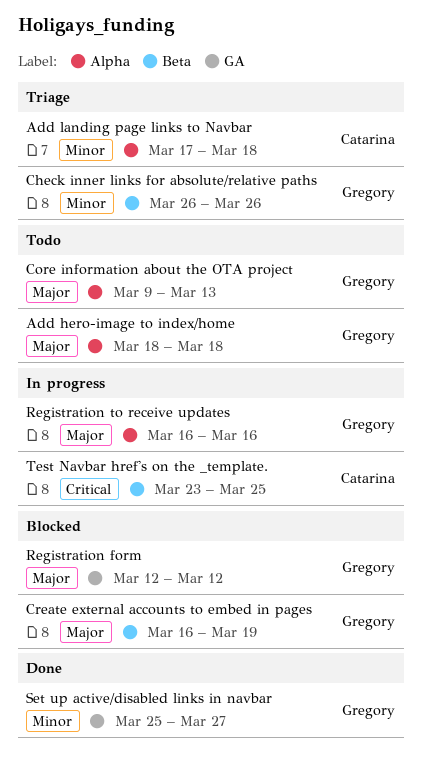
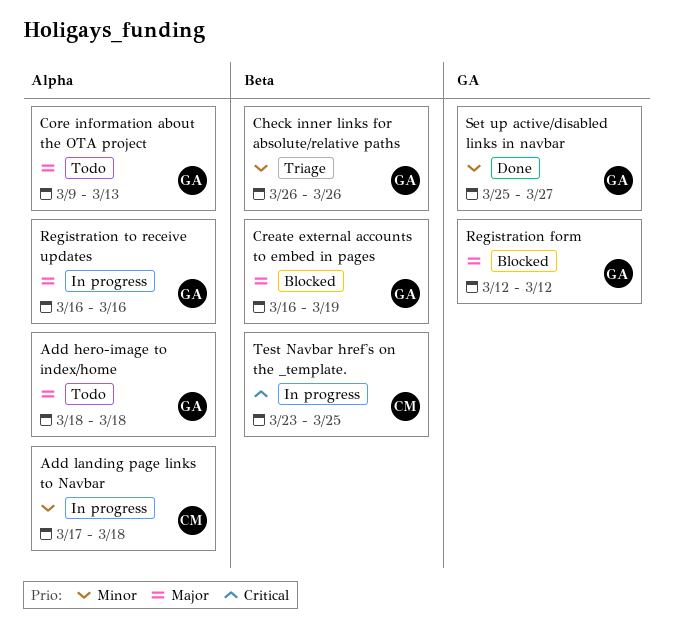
Add landing page links to Navbar, status: Triage -> In progress

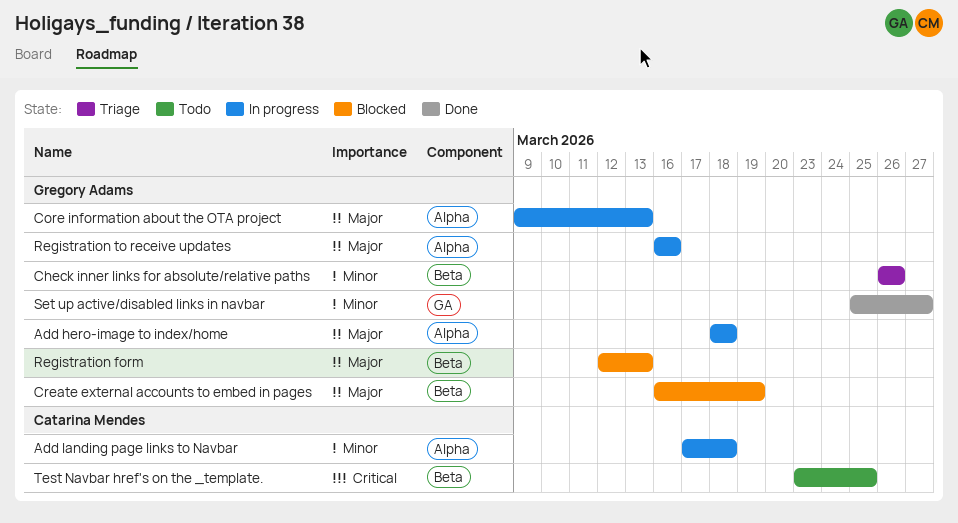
Add hero-image to index/home, status: Todo -> In progress
Core information about the OTA project, status: Todo -> In progress
Registration form, label: GA -> Beta
Registration form, due: Mar 12 -> Mar 13
Test Navbar href's on the _template., status: In progress -> Todo

